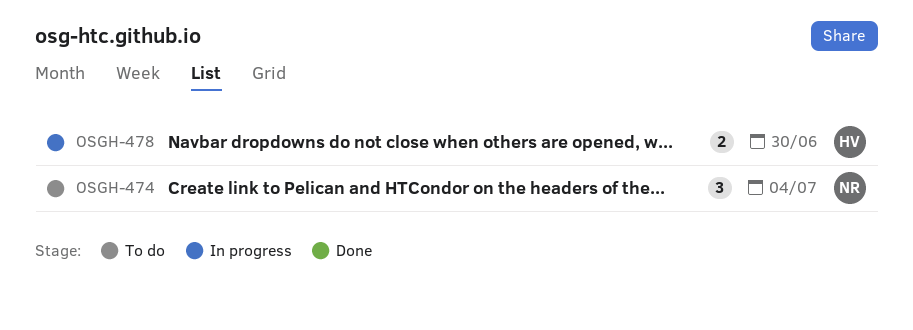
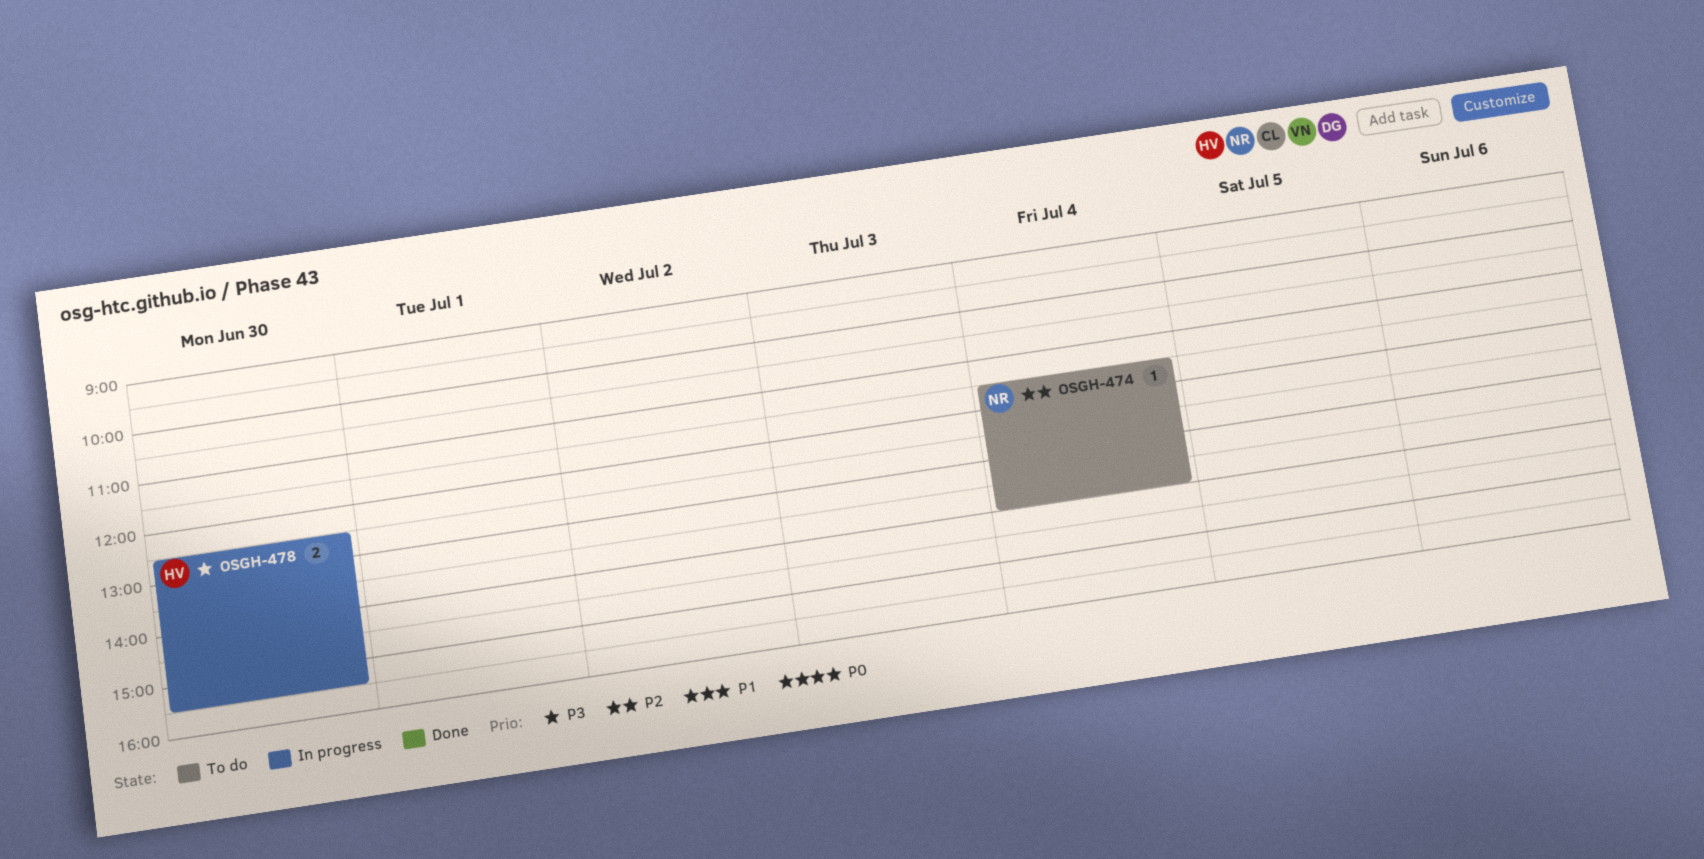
OSGH-474, estimate: 3 -> 1

